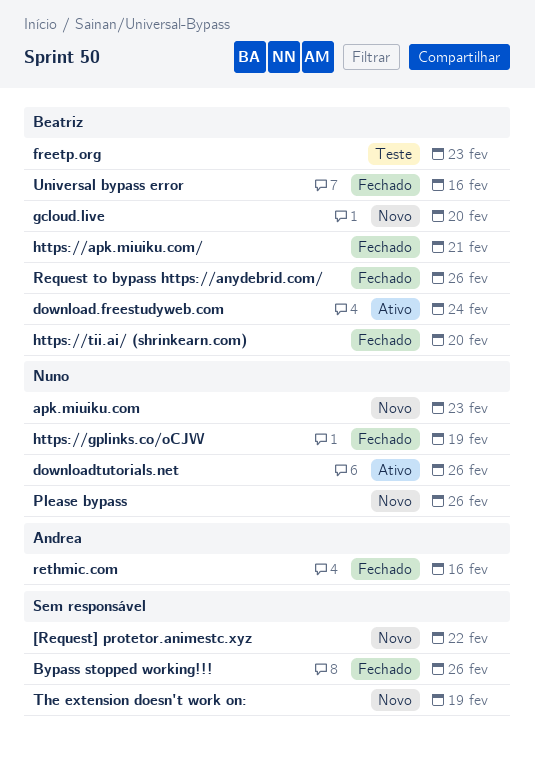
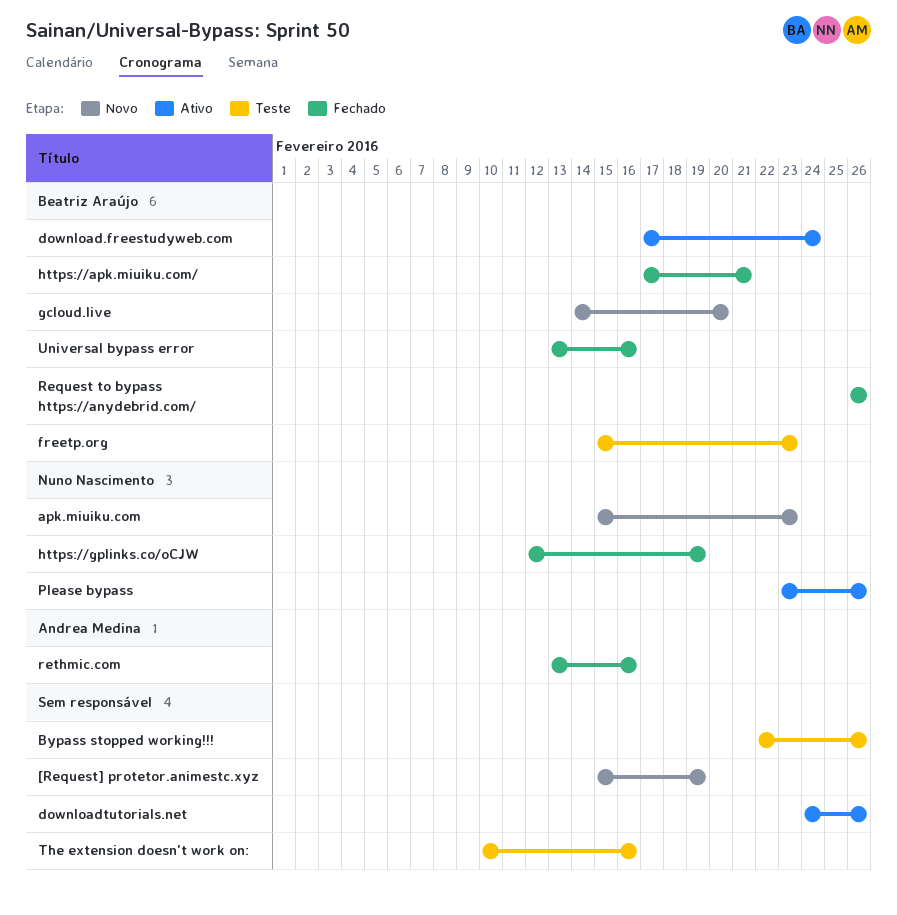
[Request] protetor.animestc.xyz, due: Feb 22 -> Feb 19
Bypass stopped working!!!, status: Fechado -> Teste
downloadtutorials.net, owner: Nuno Nascimento -> none
https://tii.ai/ (shrinkearn.com): present -> none
Please bypass, status: Novo -> Ativo
The extension doesn't work on:, status: Novo -> Teste
The extension doesn't work on:, due: Feb 19 -> Feb 16

